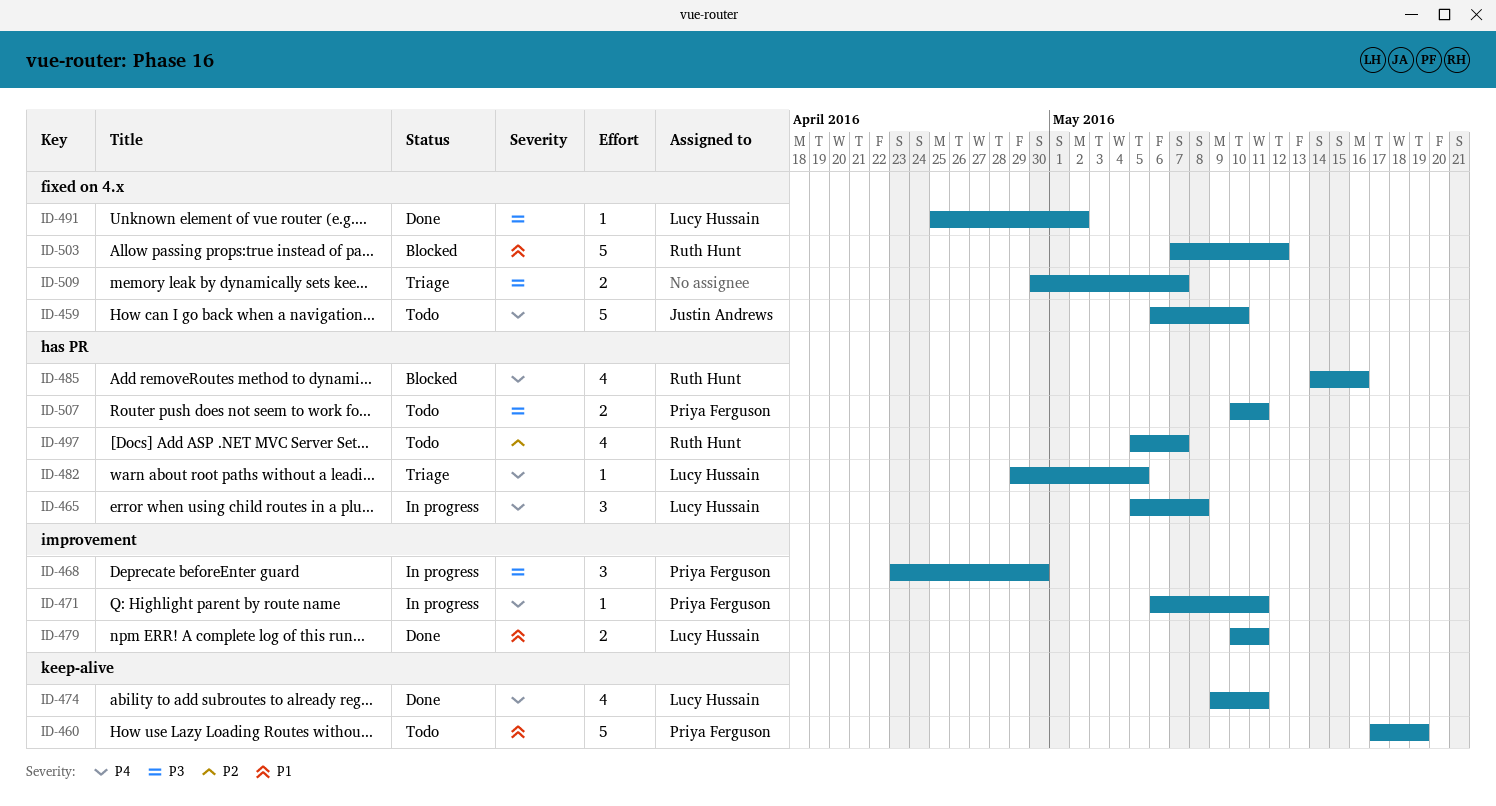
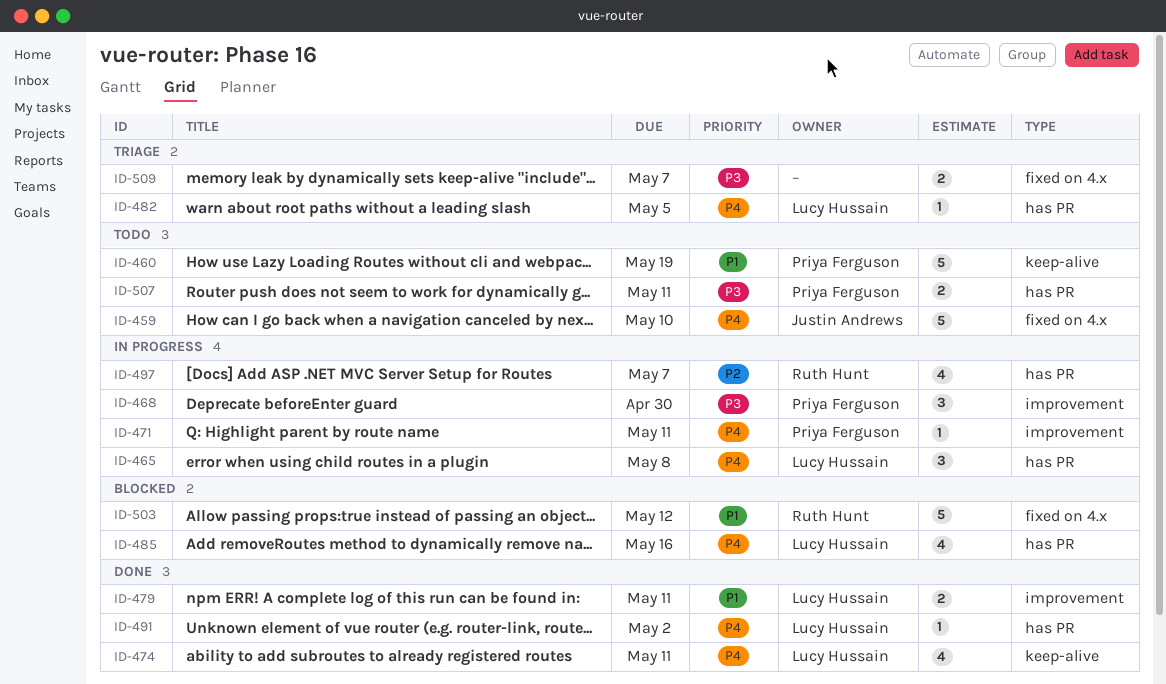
ID-485, owner: Ruth Hunt -> Lucy Hussain
ID-491, priority: P3 -> P4
ID-491, label: fixed on 4.x -> has PR
ID-497, status: Todo -> In progress

